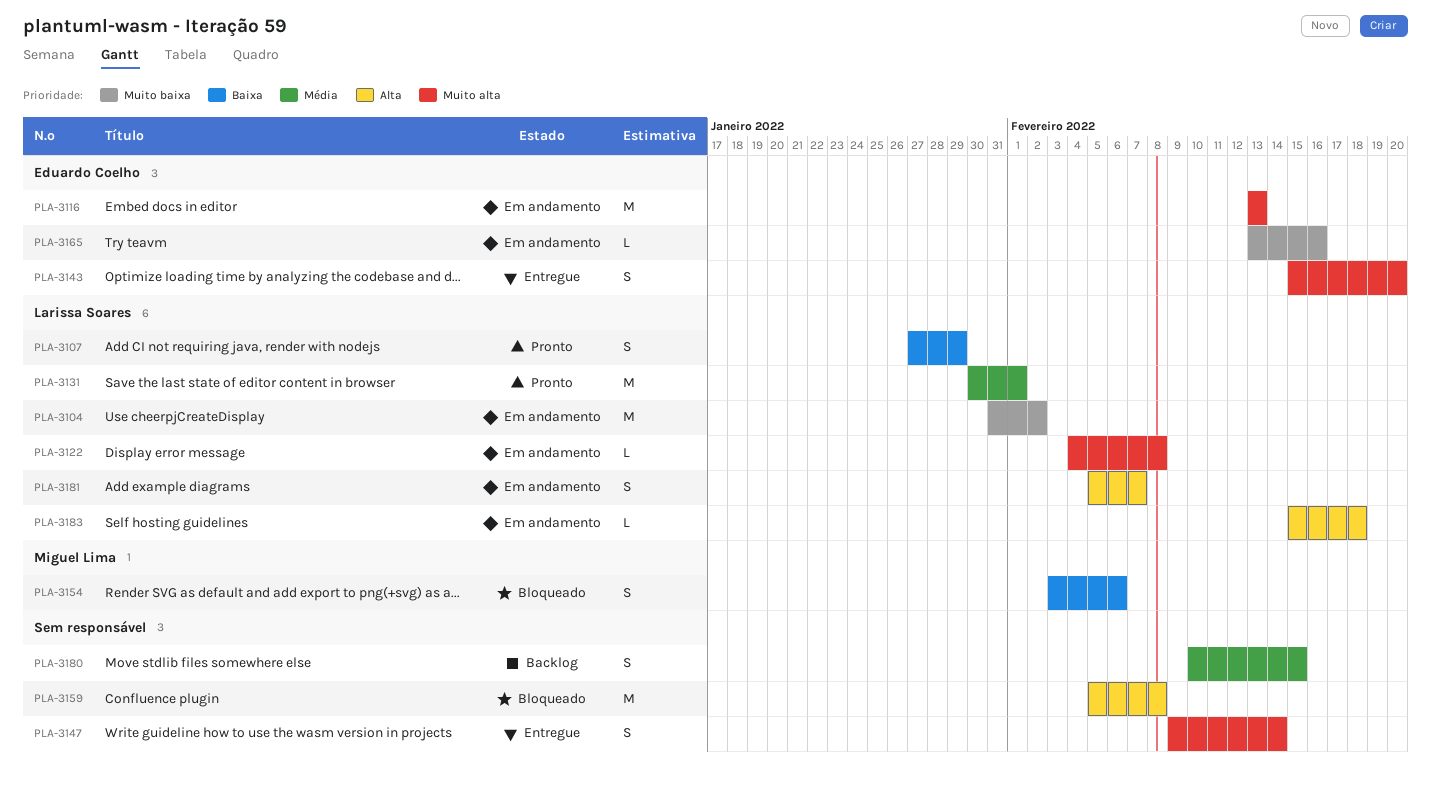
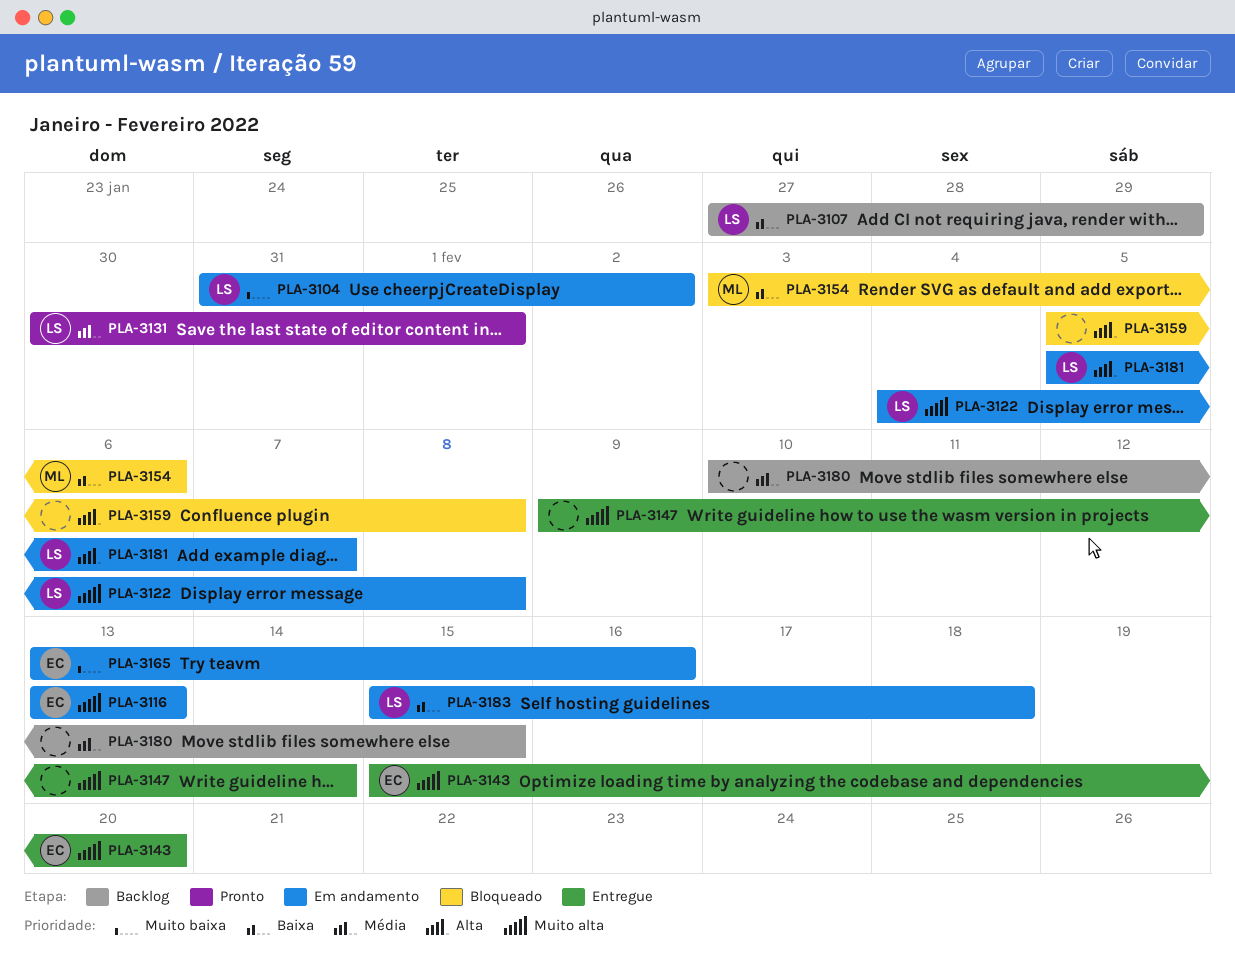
PLA-3107, status: Pronto -> Backlog
PLA-3183, priority: Alta -> Baixa

